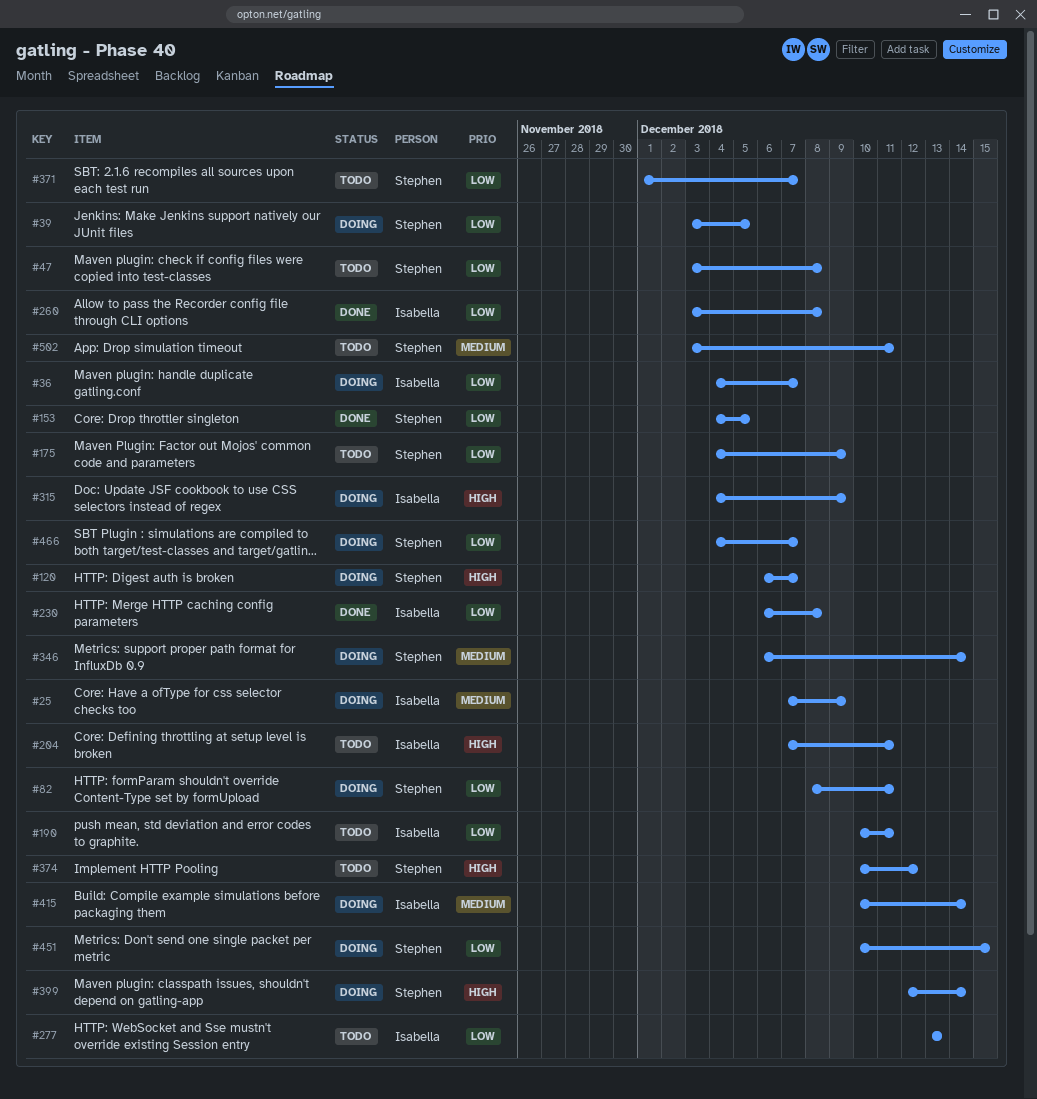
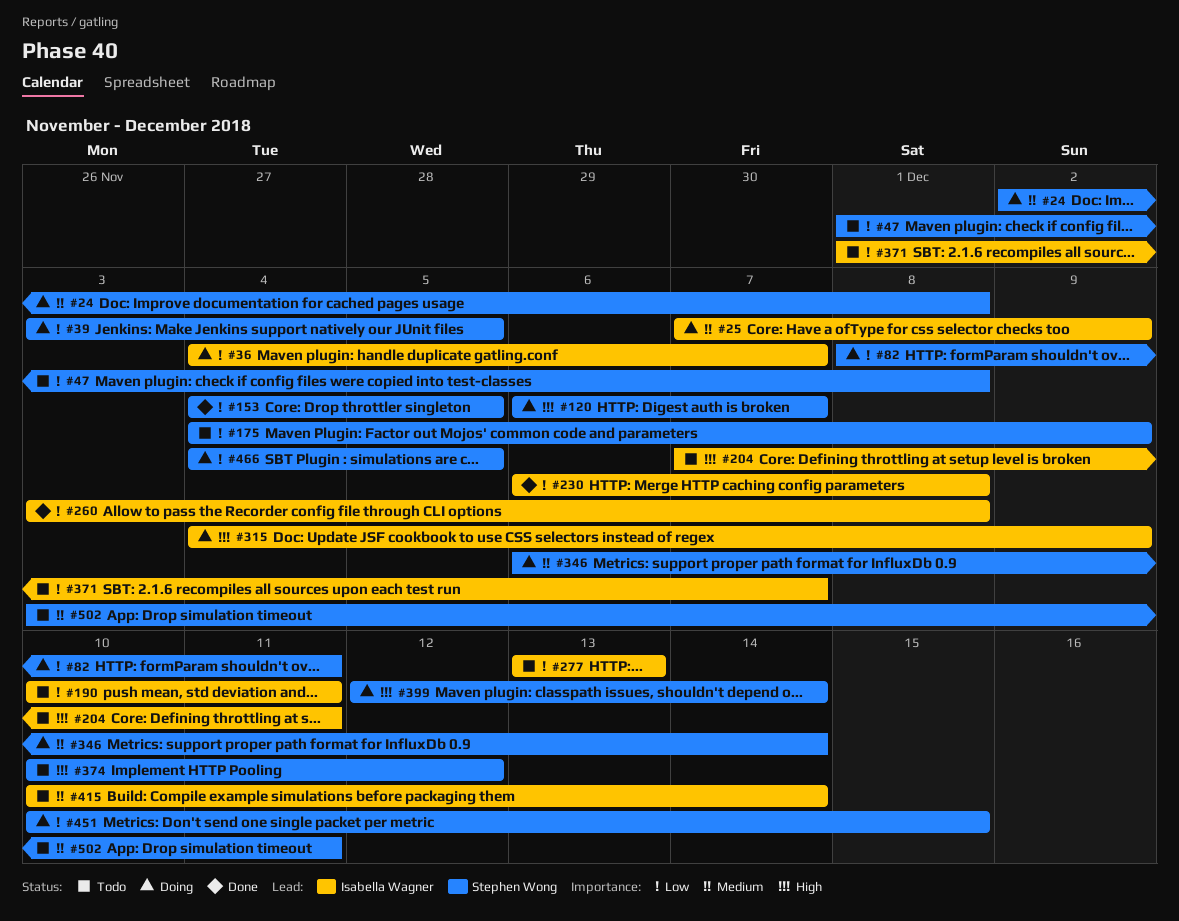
#24: none -> present
#47, start: Dec 3 -> Dec 1
#371, owner: Stephen Wong -> Isabella Wagner
#415, status: Doing -> Todo
#466, due: Dec 7 -> Dec 5

